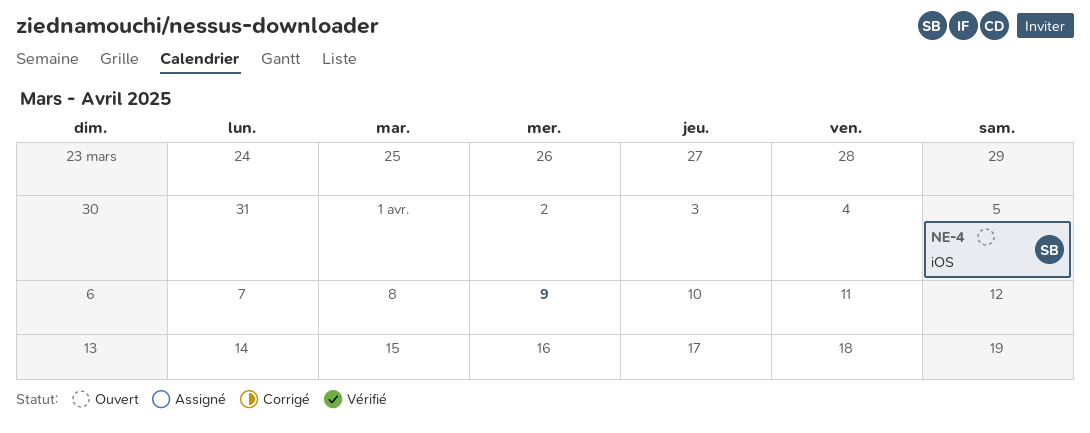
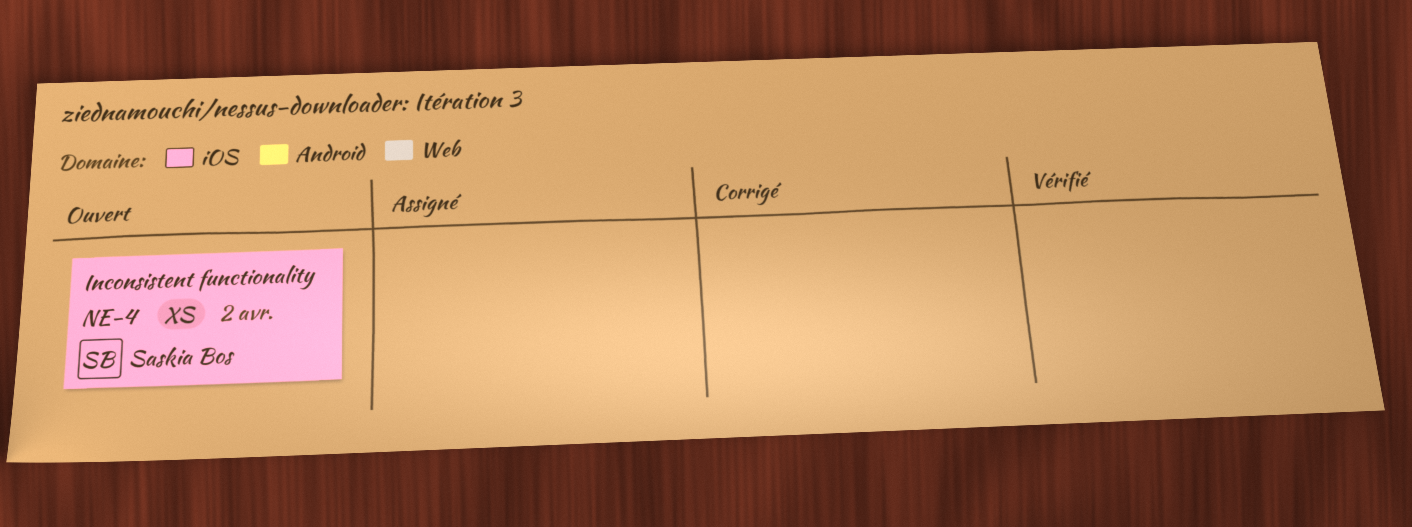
NE-4, due: Apr 5 -> Apr 2

